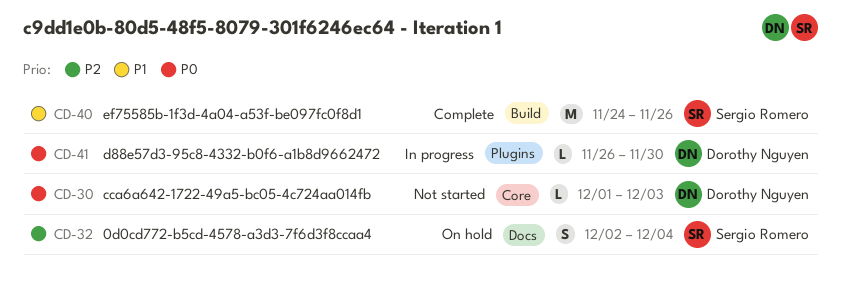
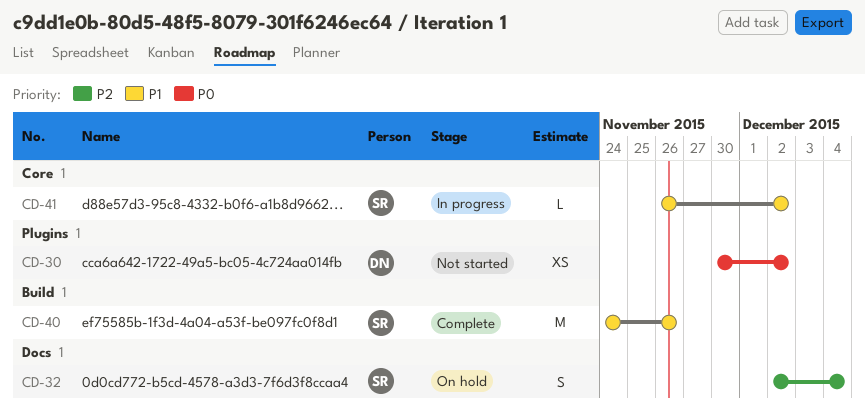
CD-30, label: Core -> Plugins
CD-30, estimate: L -> XS
CD-30, start: Dec 1 -> Nov 30
CD-30, due: Dec 3 -> Dec 2
CD-41, owner: Dorothy Nguyen -> Sergio Romero
CD-41, priority: P0 -> P1
CD-41, label: Plugins -> Core
CD-41, due: Nov 30 -> Dec 2

